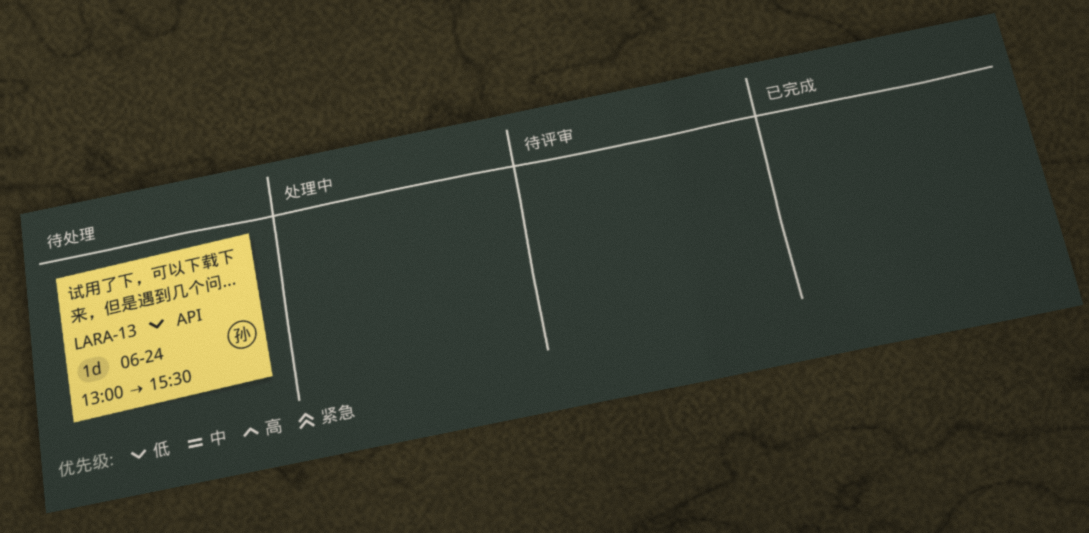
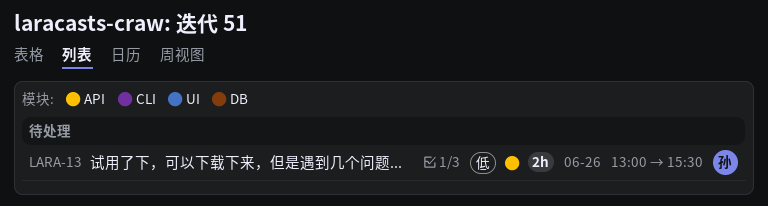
LARA-13, estimate: 1d -> 2h
LARA-13, day: Jun 24 -> Jun 26

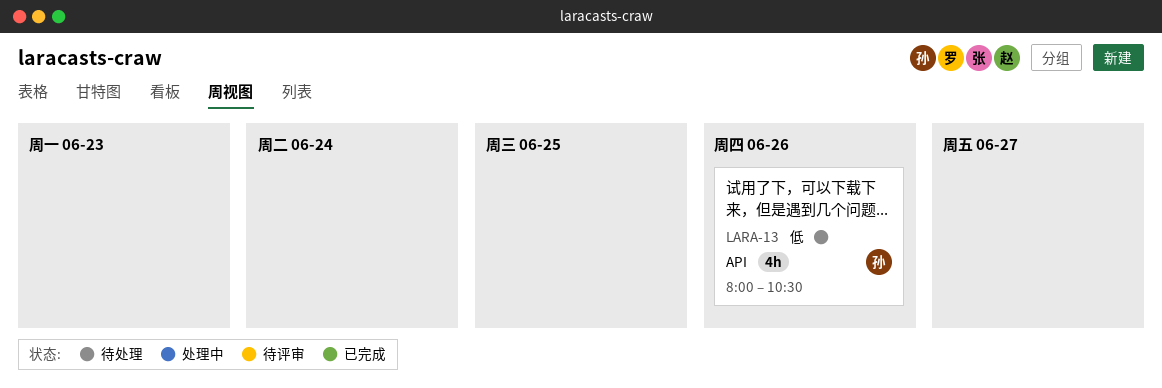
LARA-13, estimate: 2h -> 4h
LARA-13, begins: 13:00 -> 08:00
LARA-13, ends: 15:30 -> 10:30

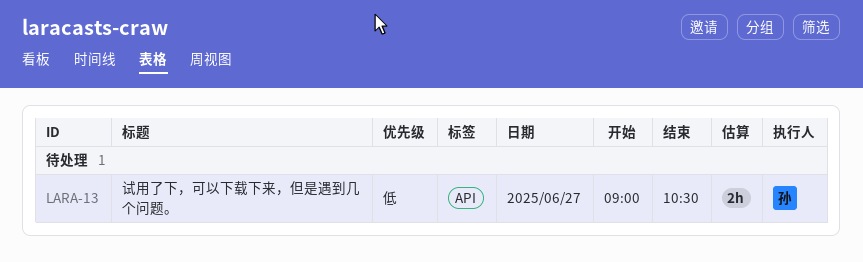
LARA-13, estimate: 4h -> 2h
LARA-13, day: Jun 26 -> Jun 27
LARA-13, begins: 08:00 -> 09:00

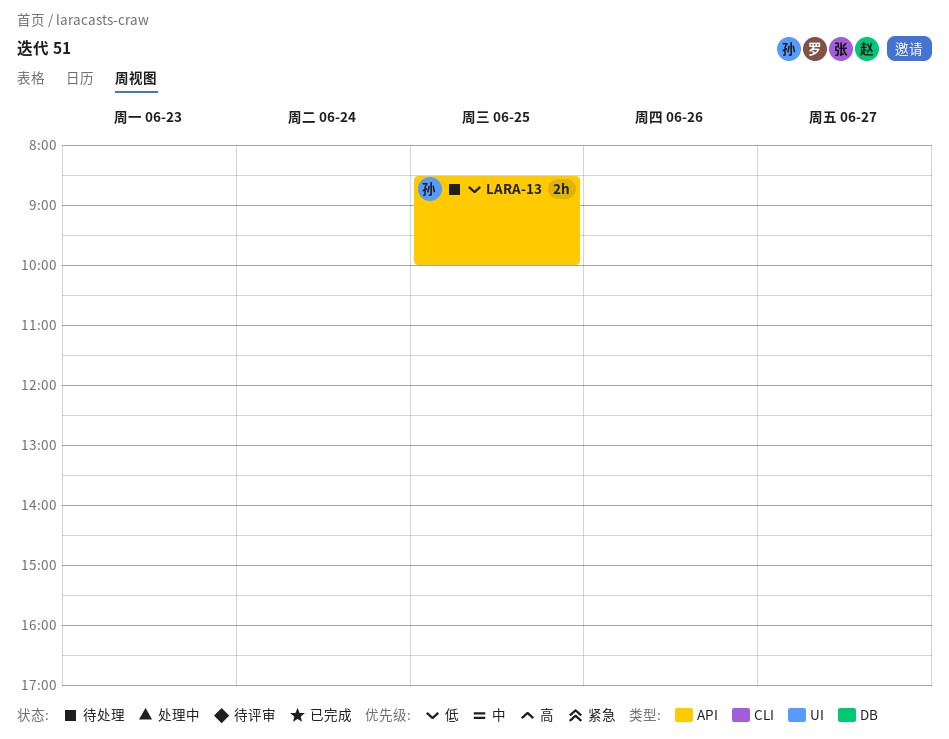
LARA-13, day: Jun 27 -> Jun 25
LARA-13, begins: 09:00 -> 08:30
LARA-13, ends: 10:30 -> 10:00

